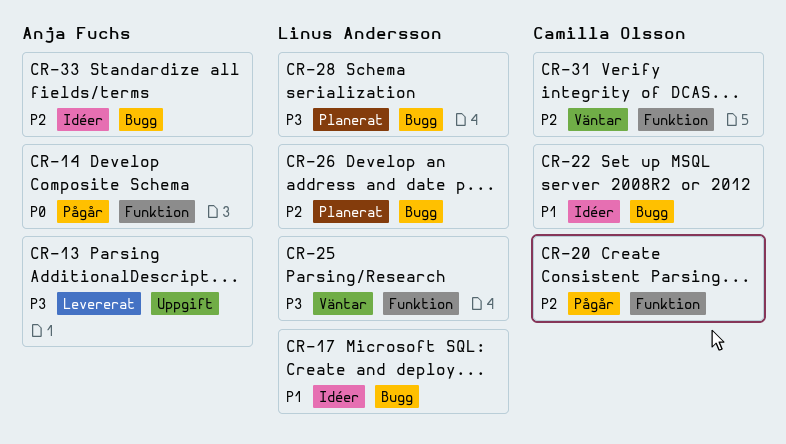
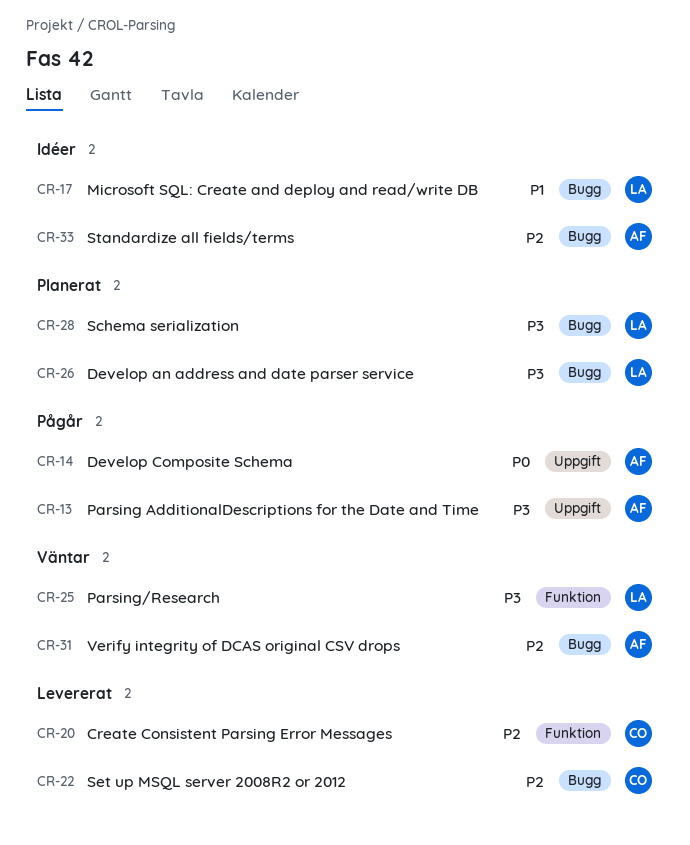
CR-13, status: Levererat -> Pågår
CR-14, label: Funktion -> Uppgift
CR-20, status: Pågår -> Levererat
CR-22, status: Idéer -> Levererat
CR-22, priority: P1 -> P2
CR-26, priority: P2 -> P3
CR-31, owner: Camilla Olsson -> Anja Fuchs
CR-31, label: Funktion -> Bugg

